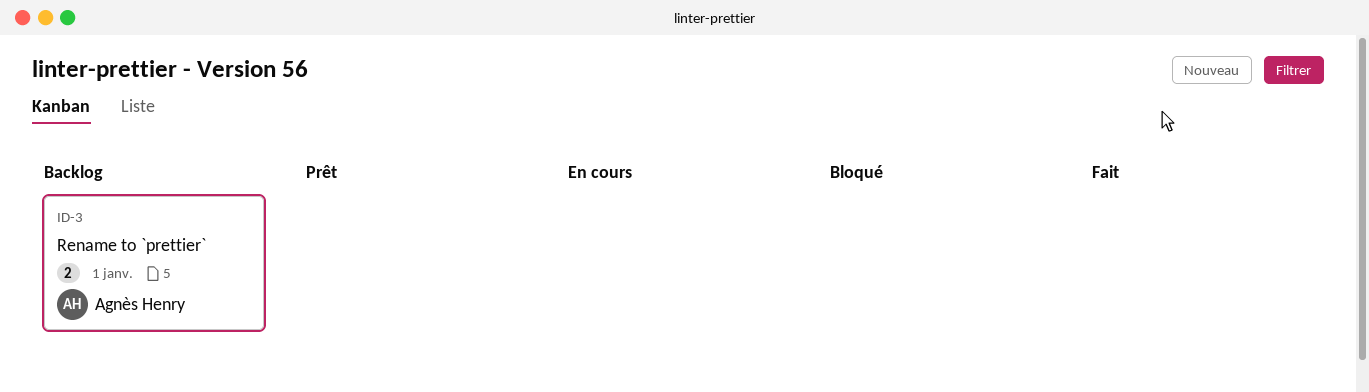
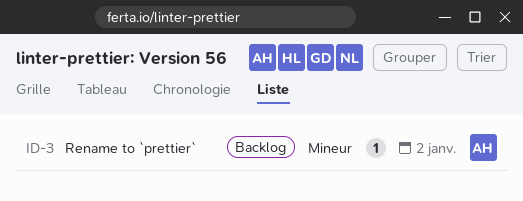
ID-3, estimate: 2 -> 1
ID-3, due: Jan 1 -> Jan 2

